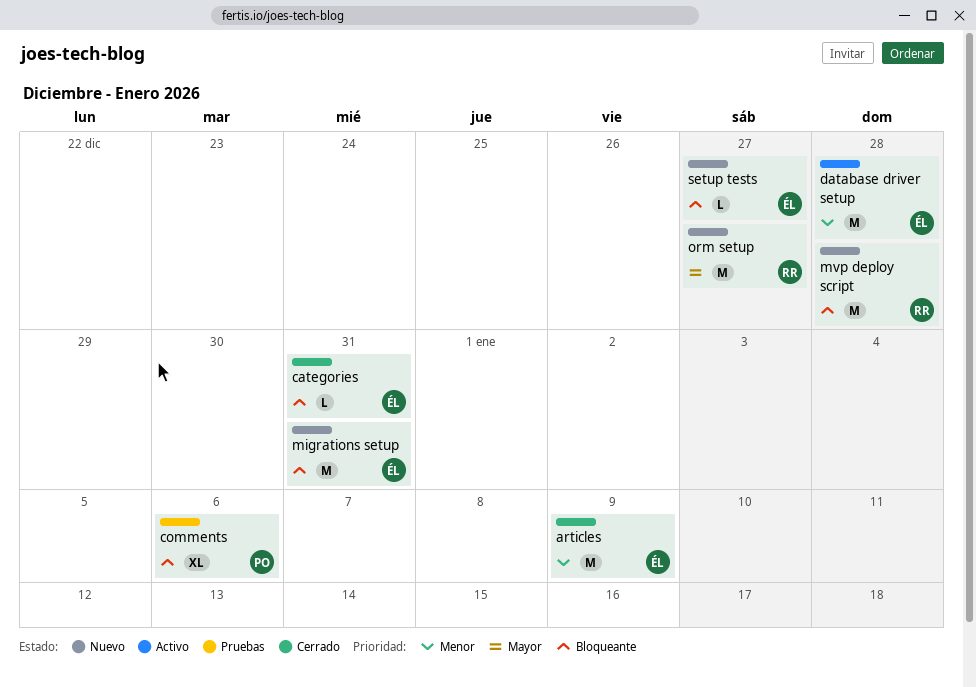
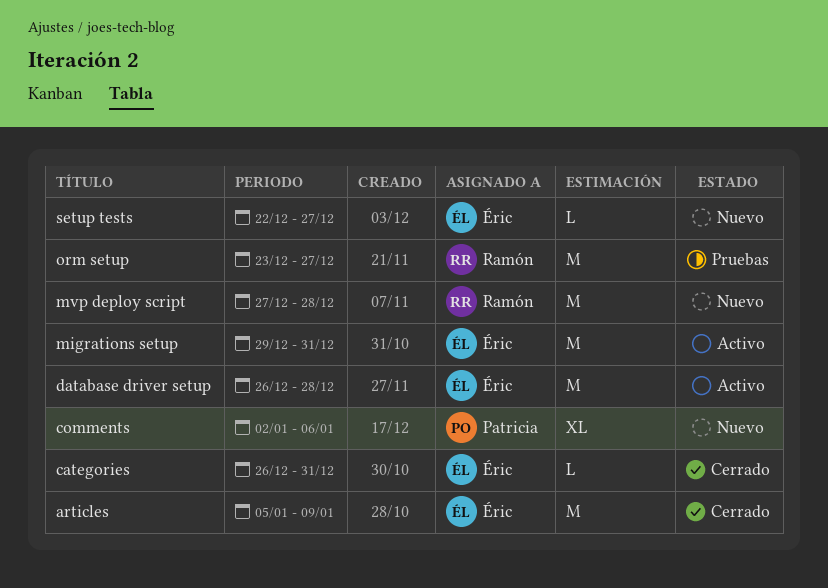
comments, status: Pruebas -> Nuevo
migrations setup, status: Nuevo -> Activo
orm setup, status: Nuevo -> Pruebas

